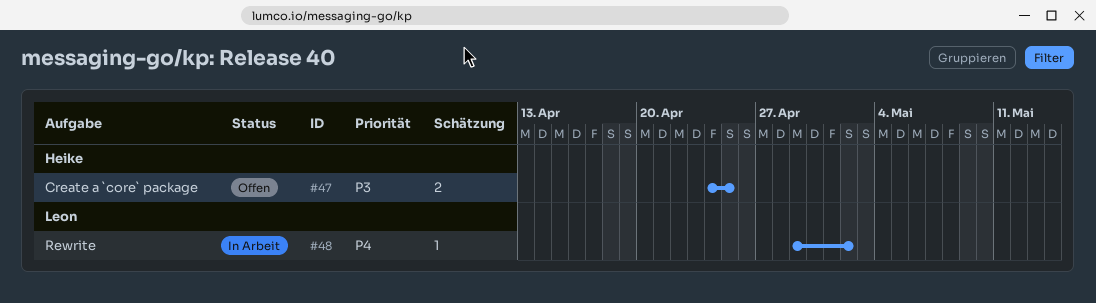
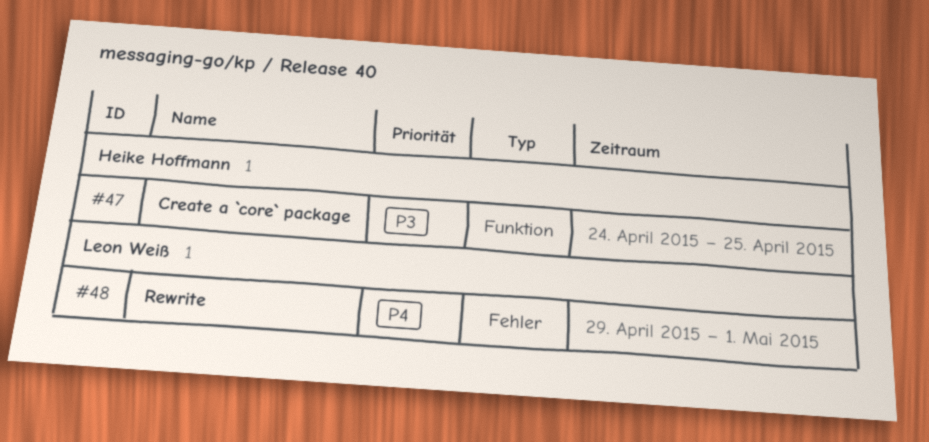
#48, due: May 2 -> May 1

